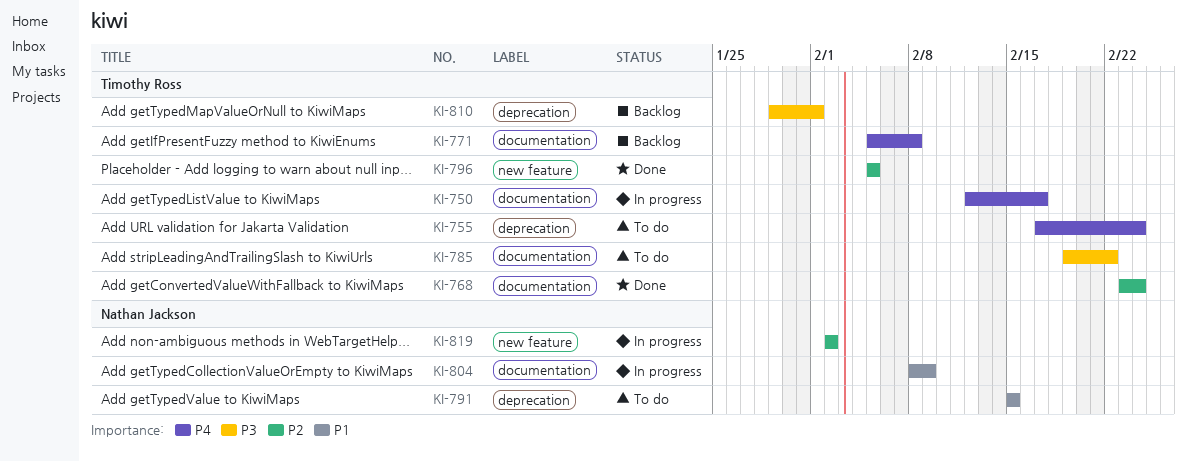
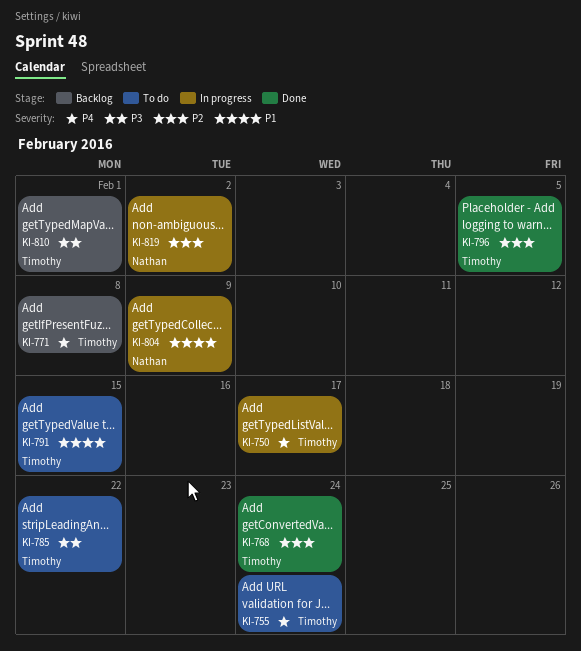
KI-791, owner: Nathan Jackson -> Timothy Ross

